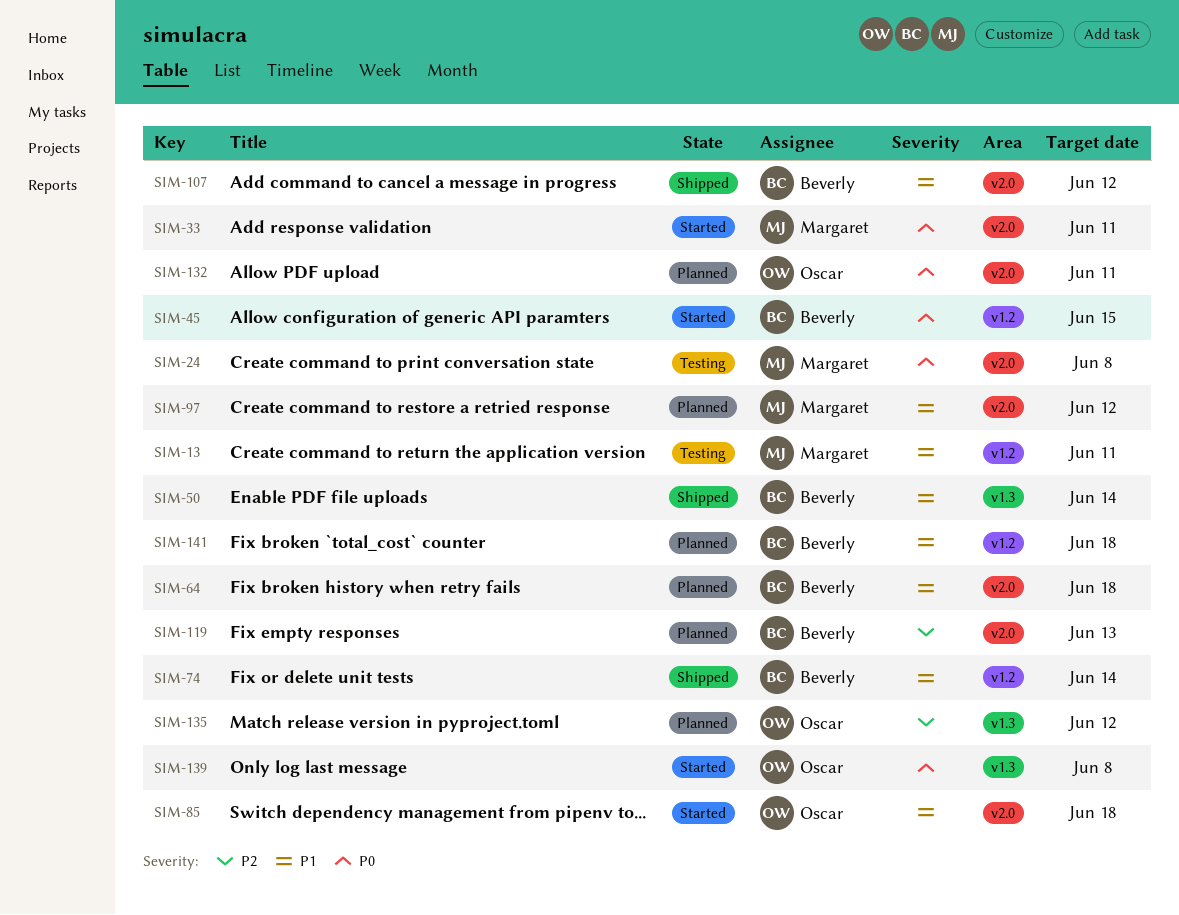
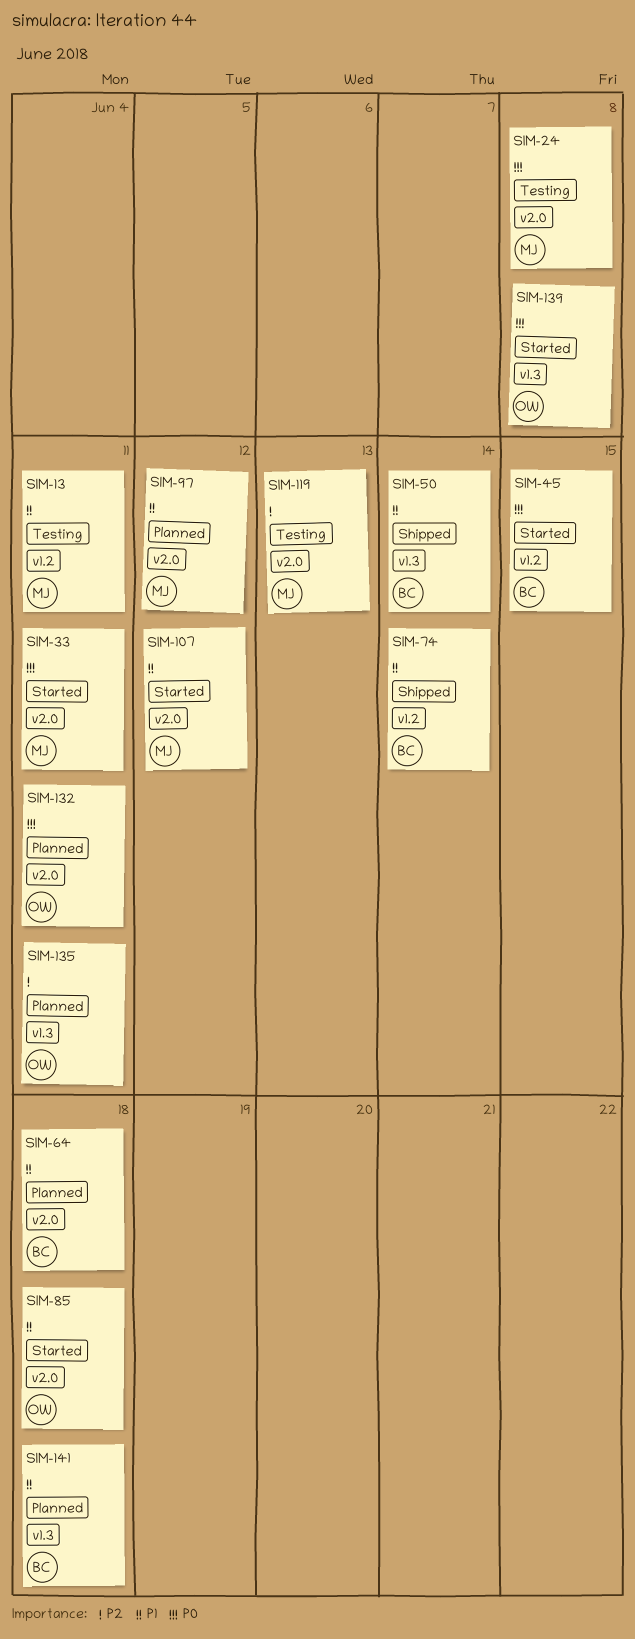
SIM-107, status: Shipped -> Started
SIM-107, owner: Beverly -> Margaret
SIM-119, status: Planned -> Testing
SIM-119, owner: Beverly -> Margaret
SIM-135, due: Jun 12 -> Jun 11
SIM-141, label: v1.2 -> v1.3

